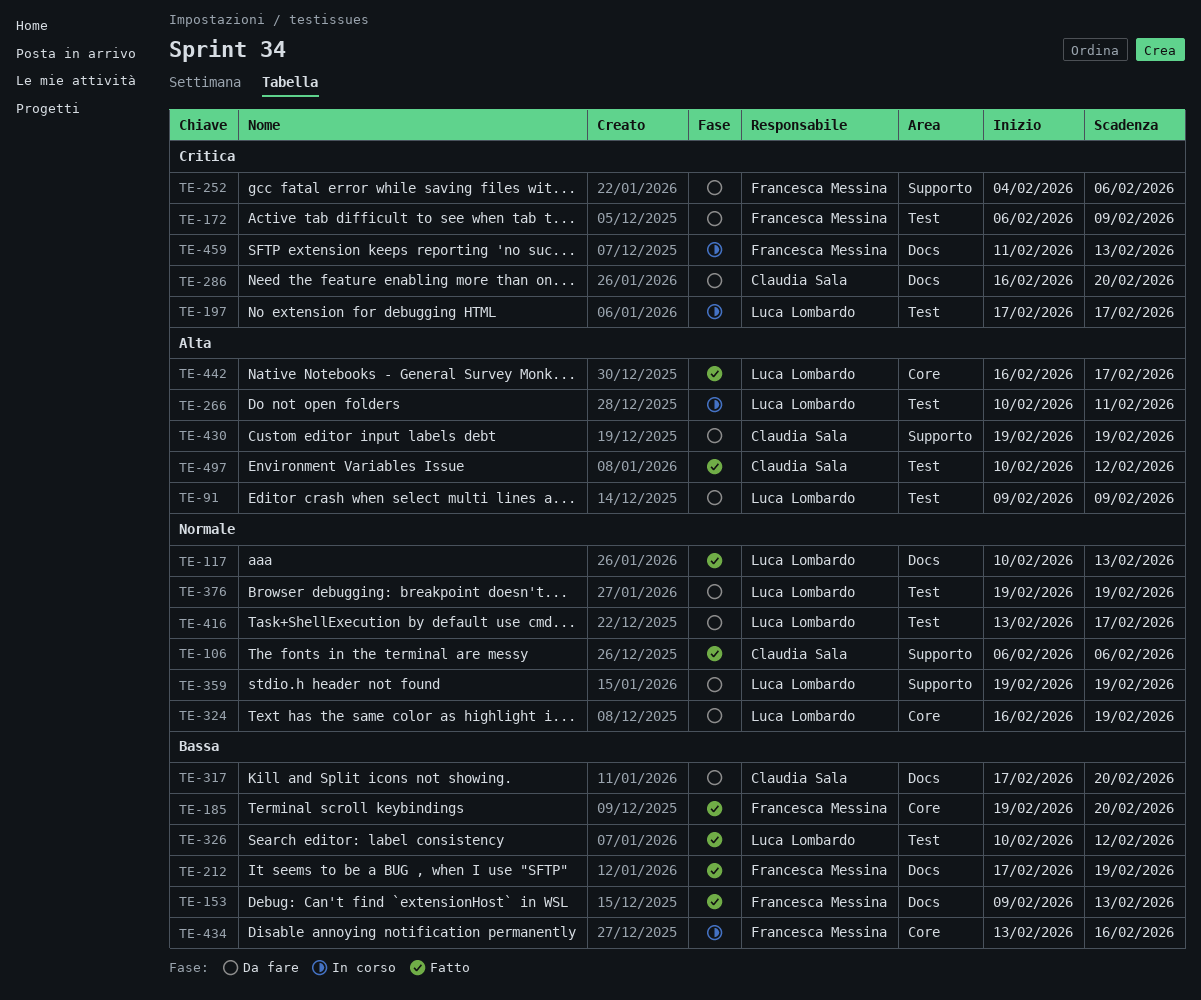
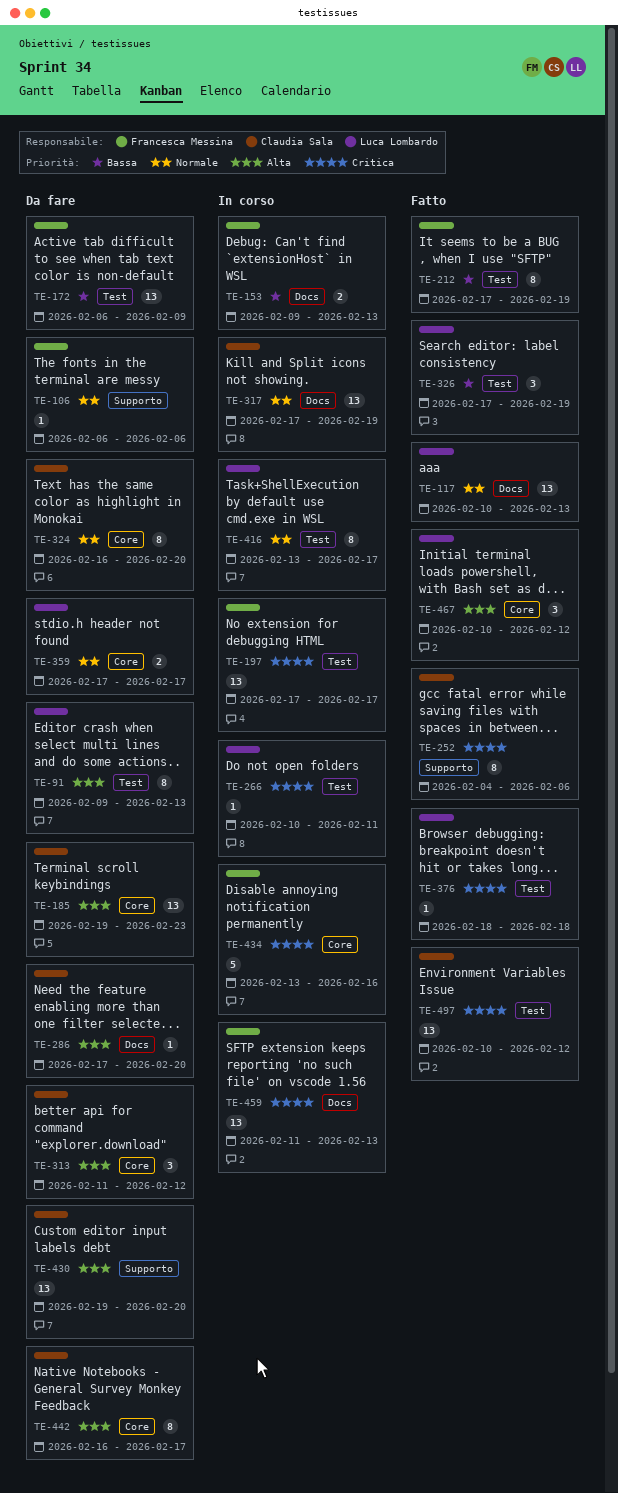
TE-91, due: Feb 9 -> Feb 13
TE-106, status: Fatto -> Da fare
TE-106, owner: Claudia Sala -> Francesca Messina
TE-153, status: Fatto -> In corso
TE-172, priority: Critica -> Bassa
TE-185, status: Fatto -> Da fare
TE-185, owner: Francesca Messina -> Claudia Sala
TE-185, priority: Bassa -> Alta
TE-185, due: Feb 20 -> Feb 23
TE-197, owner: Luca Lombardo -> Francesca Messina
TE-212, label: Docs -> Test
TE-252, status: Da fare -> Fatto
TE-252, owner: Francesca Messina -> Claudia Sala
TE-266, priority: Alta -> Critica
TE-286, priority: Critica -> Alta
TE-286, start: Feb 16 -> Feb 17
TE-313: none -> present
TE-317, status: Da fare -> In corso
TE-317, priority: Bassa -> Normale
TE-317, due: Feb 20 -> Feb 19
TE-324, owner: Luca Lombardo -> Claudia Sala
TE-324, due: Feb 19 -> Feb 20
TE-326, start: Feb 10 -> Feb 17
TE-326, due: Feb 12 -> Feb 19
TE-359, label: Supporto -> Core
TE-359, start: Feb 19 -> Feb 17
TE-359, due: Feb 19 -> Feb 17
TE-376, status: Da fare -> Fatto
TE-376, priority: Normale -> Critica
TE-376, start: Feb 19 -> Feb 18
TE-376, due: Feb 19 -> Feb 18
TE-416, status: Da fare -> In corso
TE-430, due: Feb 19 -> Feb 20
TE-434, priority: Bassa -> Critica
TE-442, status: Fatto -> Da fare
TE-442, owner: Luca Lombardo -> Claudia Sala
TE-467: none -> present
TE-497, priority: Alta -> Critica

